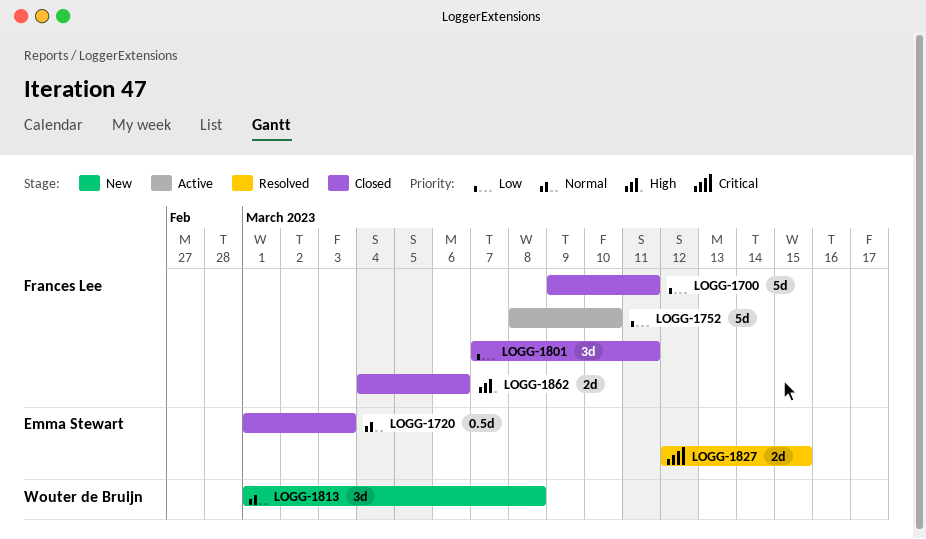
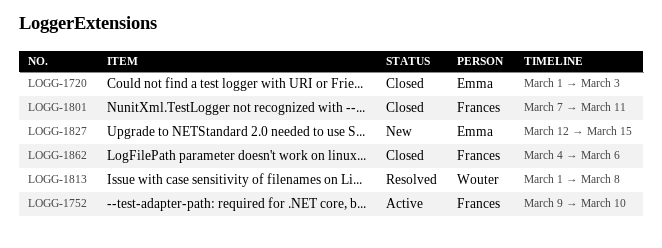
LOGG-1700: present -> none
LOGG-1752, start: Mar 8 -> Mar 9
LOGG-1813, status: New -> Resolved
LOGG-1827, status: Resolved -> New

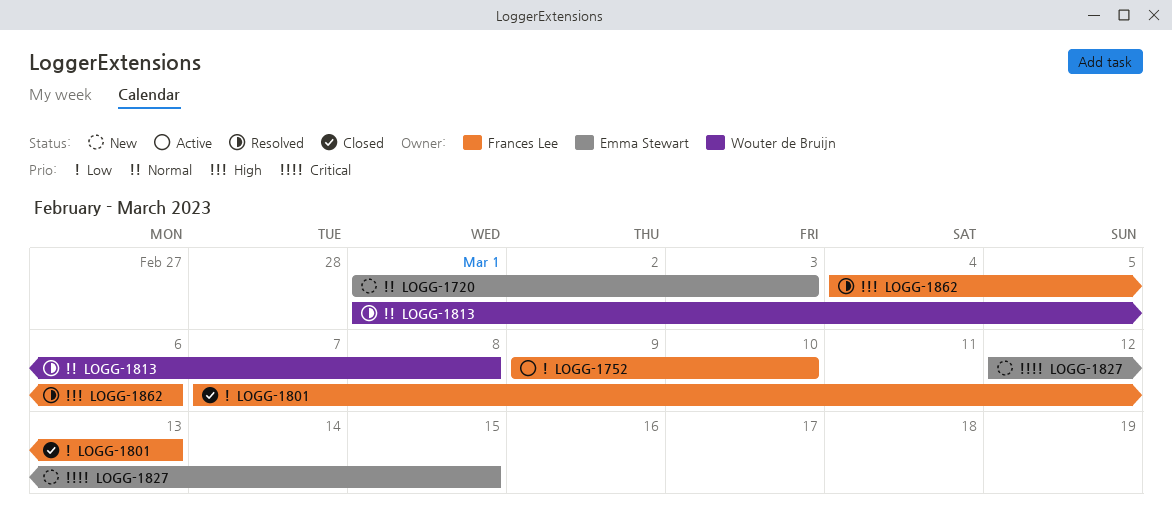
LOGG-1720, status: Closed -> New
LOGG-1801, due: Mar 11 -> Mar 13
LOGG-1862, status: Closed -> Resolved

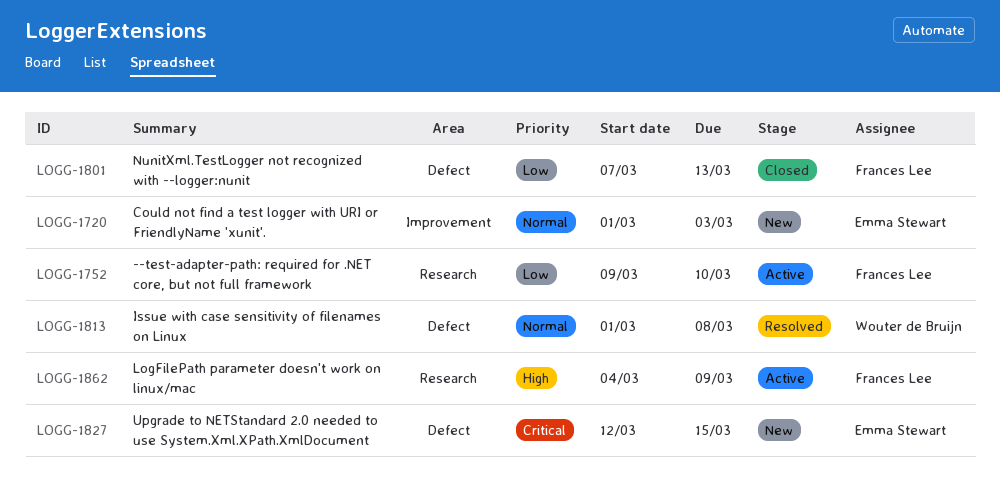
LOGG-1862, status: Resolved -> Active
LOGG-1862, due: Mar 6 -> Mar 9

